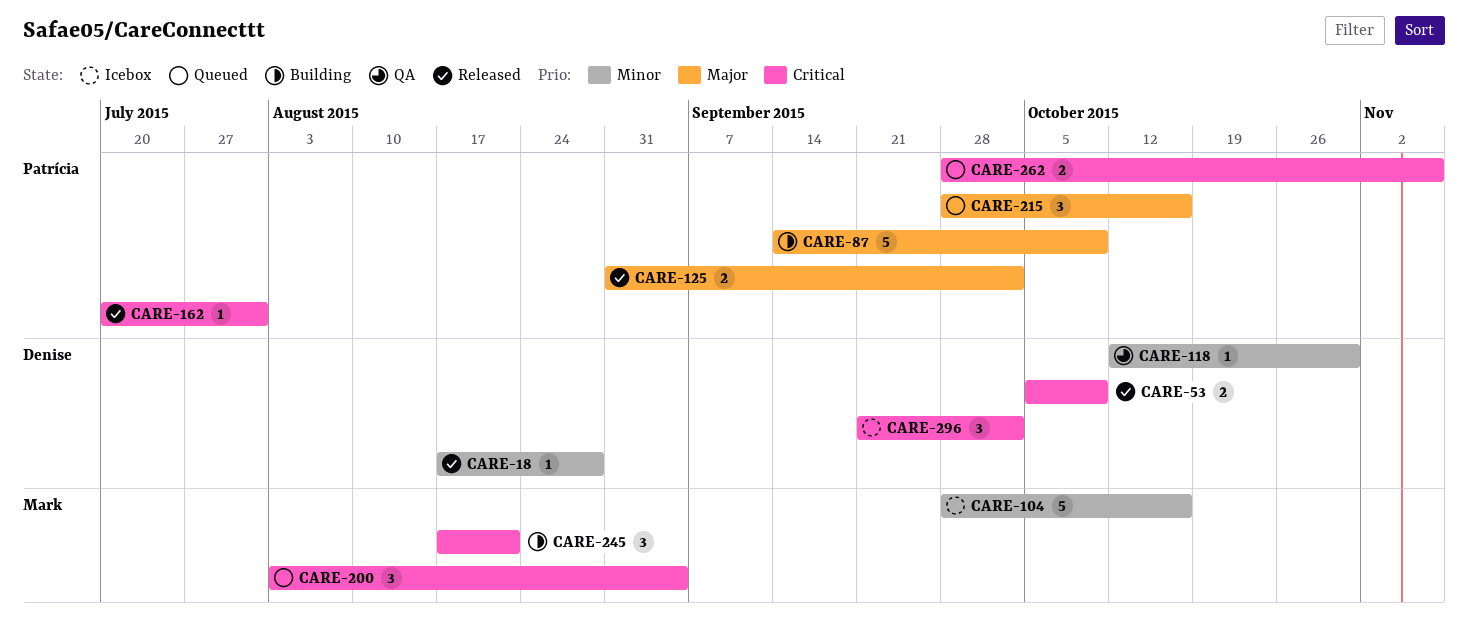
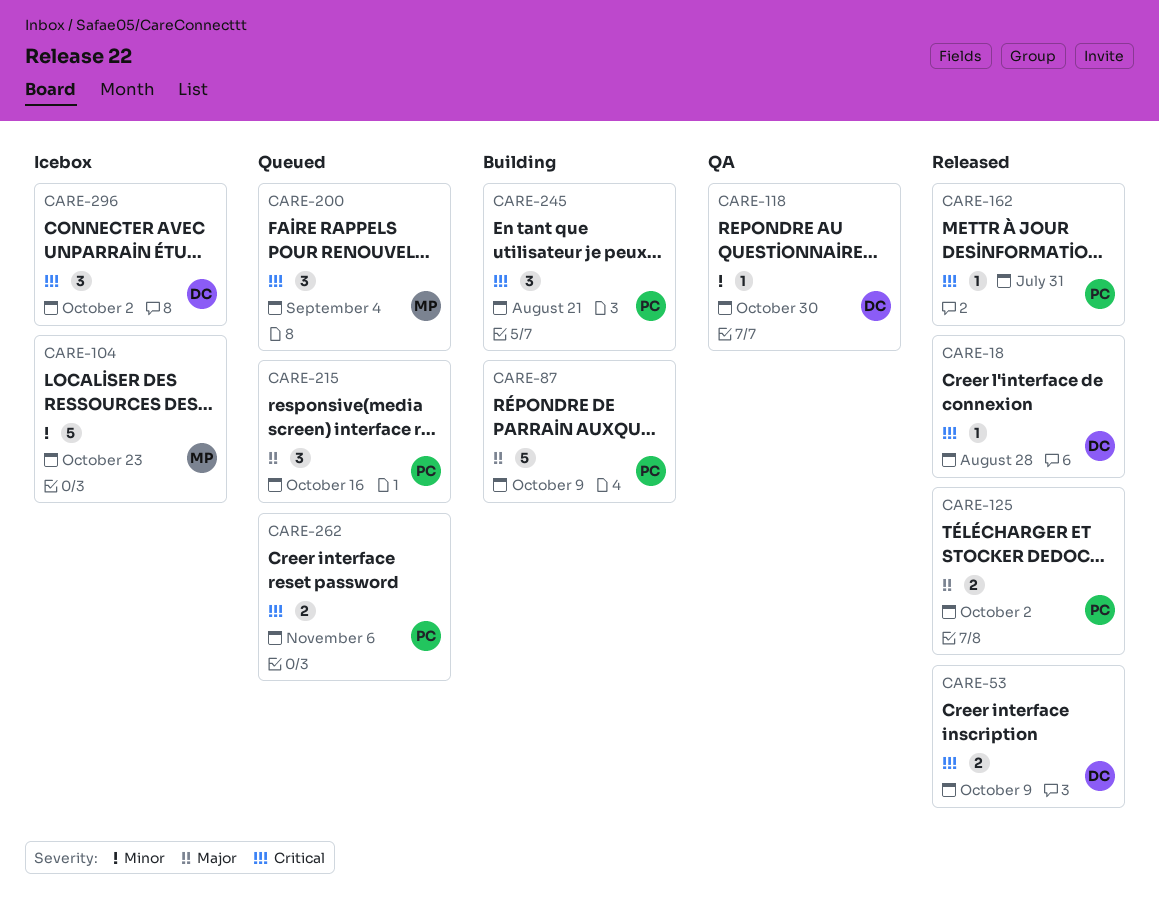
CARE-18, priority: Minor -> Critical
CARE-104, due: Oct 16 -> Oct 23
CARE-245, owner: Mark -> Patrícia

